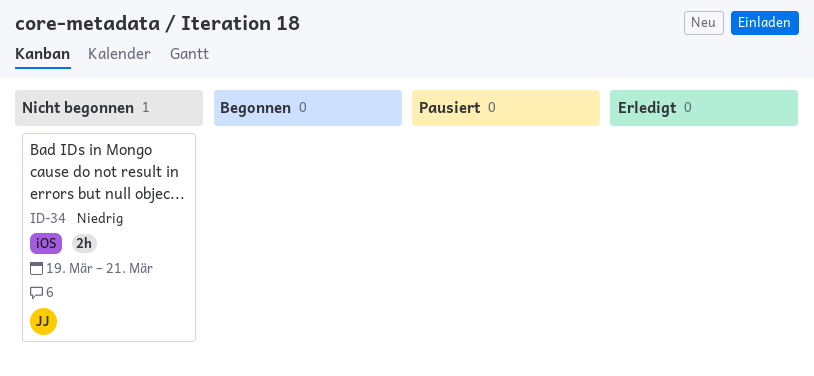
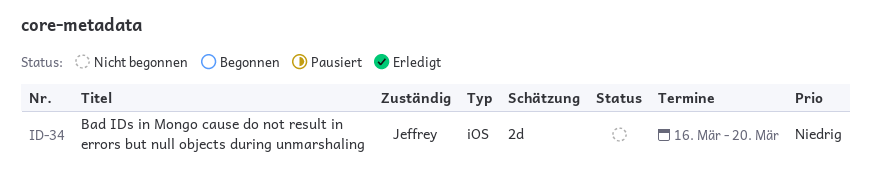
ID-34, estimate: 2h -> 2d
ID-34, start: Mar 19 -> Mar 16
ID-34, due: Mar 21 -> Mar 20

